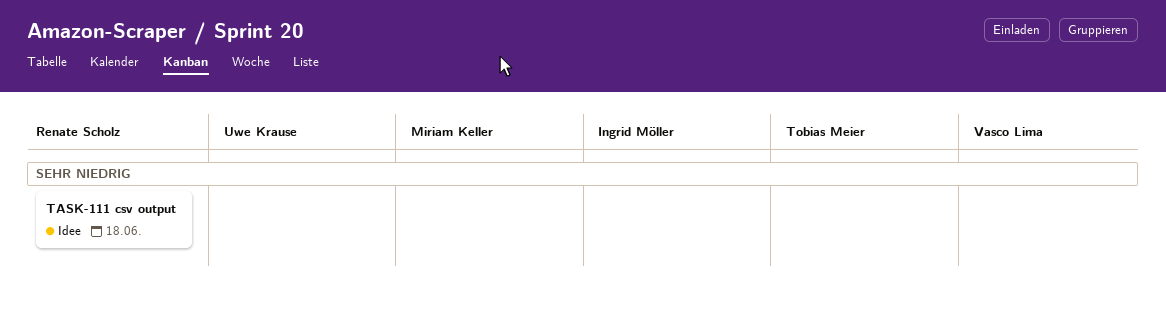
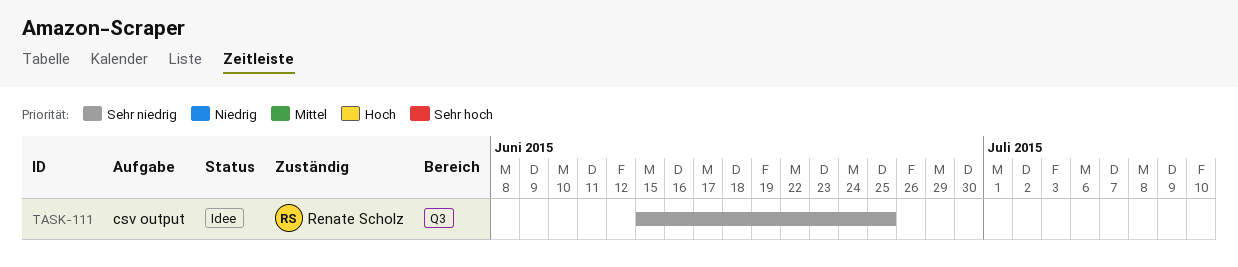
TASK-111, due: Jun 18 -> Jun 25

